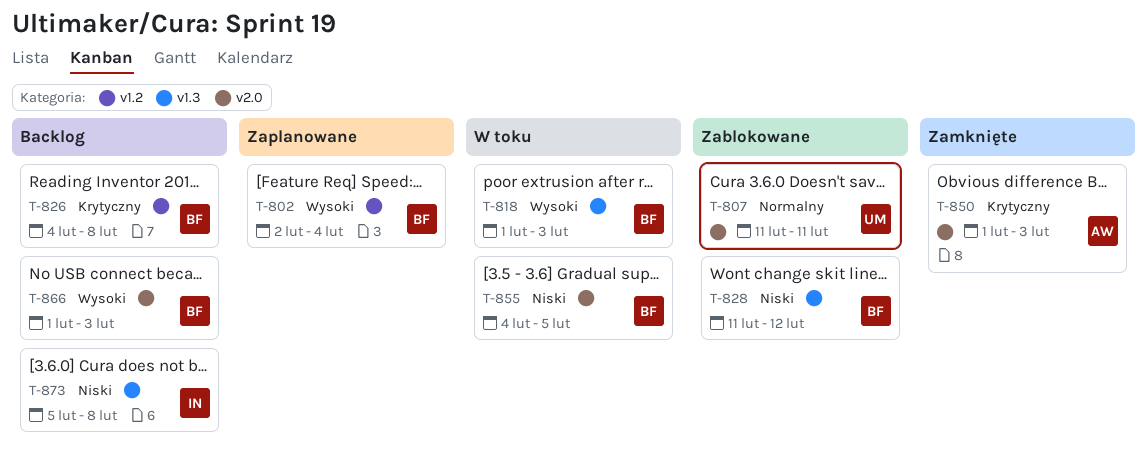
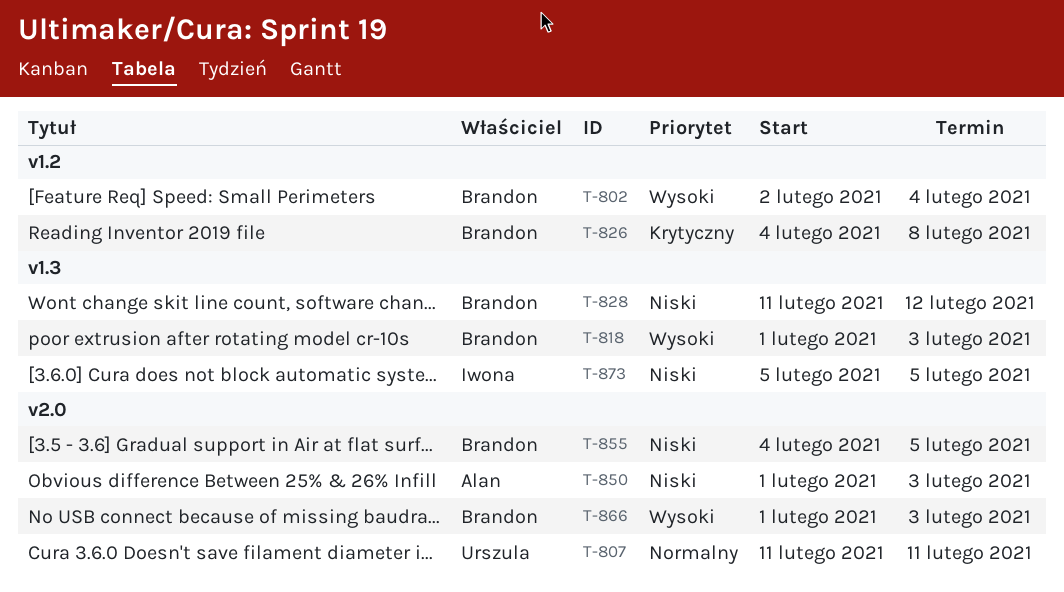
T-850, priority: Krytyczny -> Niski
T-873, due: Feb 8 -> Feb 5

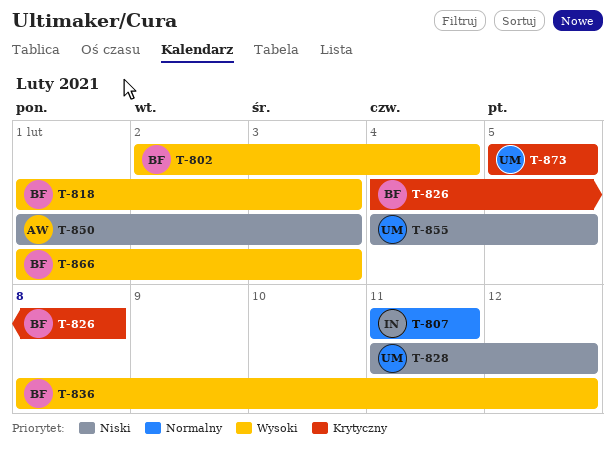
T-807, owner: Urszula -> Iwona
T-828, owner: Brandon -> Urszula
T-836: none -> present
T-855, owner: Brandon -> Urszula
T-873, owner: Iwona -> Urszula
T-873, priority: Niski -> Krytyczny

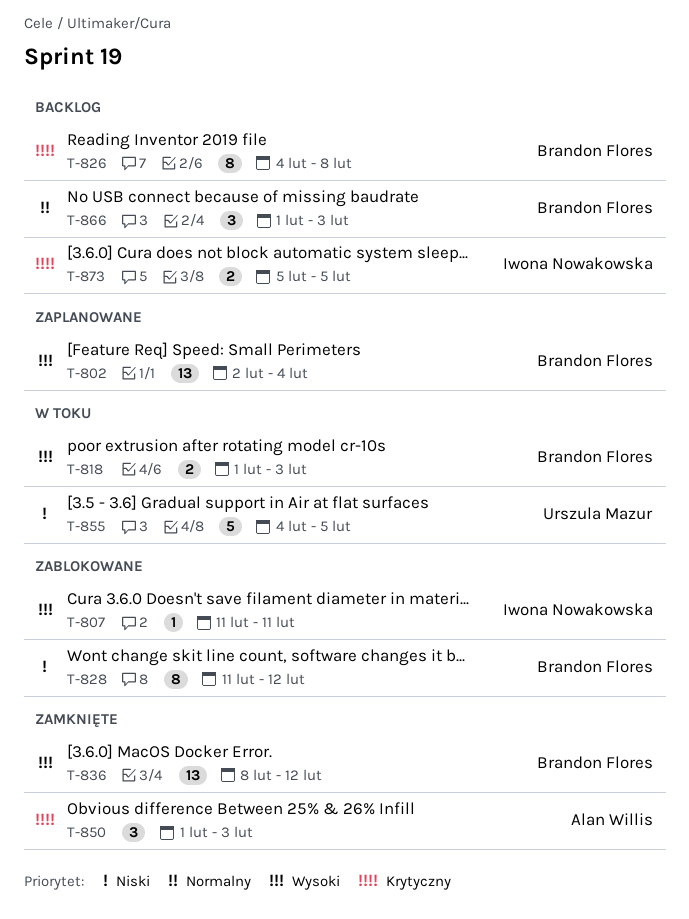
T-807, priority: Normalny -> Wysoki
T-828, owner: Urszula Mazur -> Brandon Flores
T-850, priority: Niski -> Krytyczny
T-866, priority: Wysoki -> Normalny
T-873, owner: Urszula Mazur -> Iwona Nowakowska

